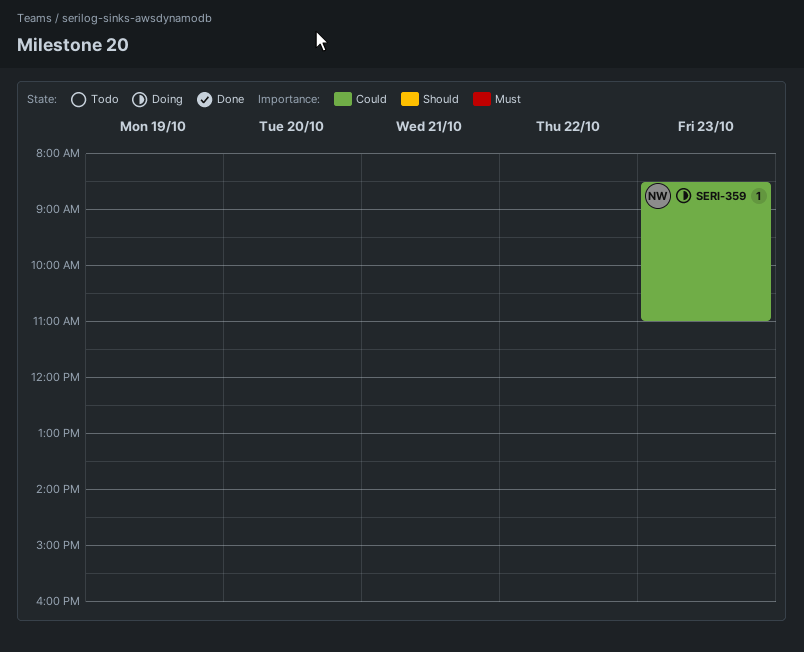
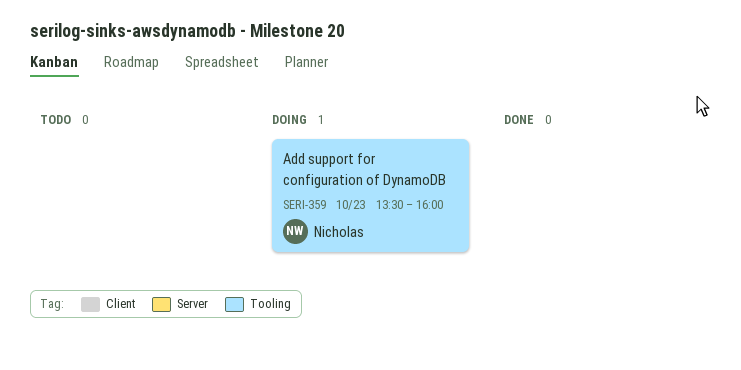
SERI-359, begins: 08:30 -> 13:30
SERI-359, ends: 11:00 -> 16:00

